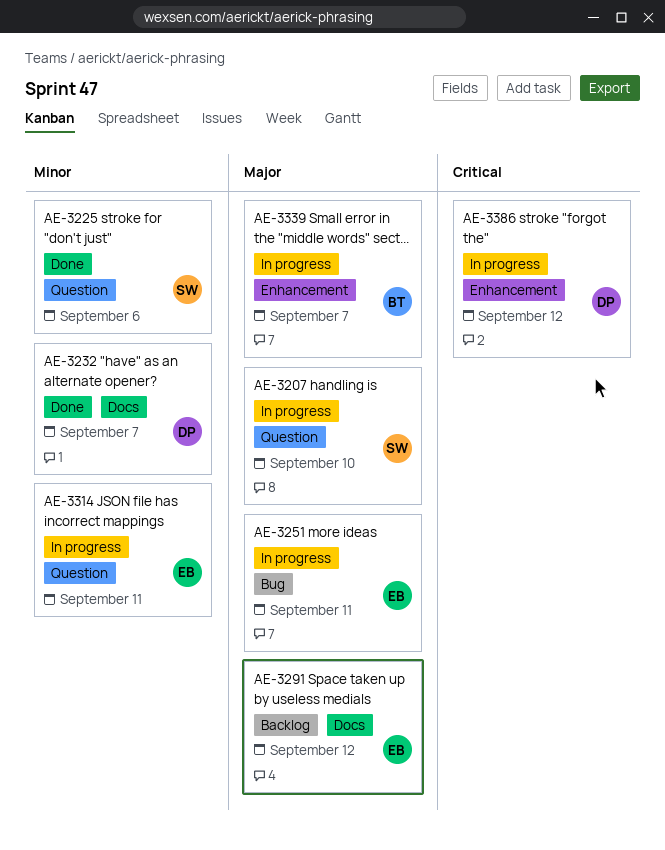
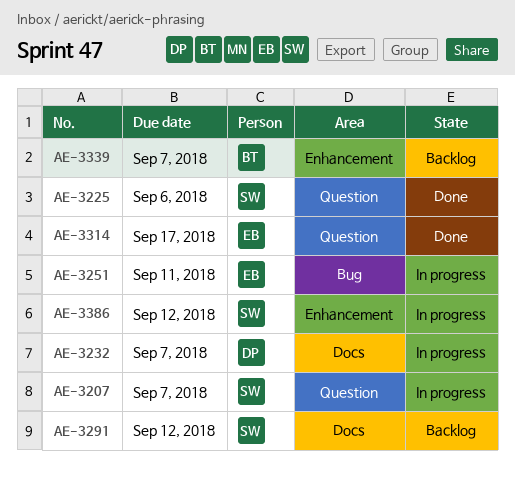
AE-3207, due: Sep 10 -> Sep 7
AE-3232, status: Done -> In progress
AE-3291, owner: EB -> SW
AE-3314, status: In progress -> Done
AE-3314, due: Sep 11 -> Sep 17
AE-3339, status: In progress -> Backlog
AE-3386, owner: DP -> SW

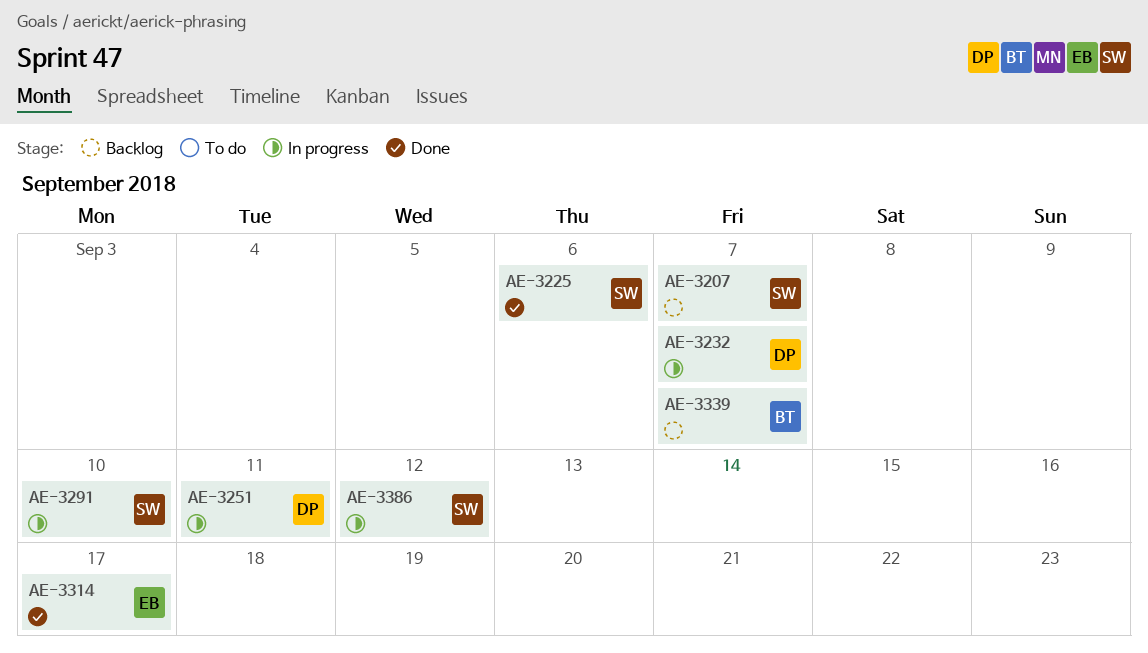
AE-3207, status: In progress -> Backlog
AE-3251, owner: EB -> DP
AE-3291, status: Backlog -> In progress
AE-3291, due: Sep 12 -> Sep 10

